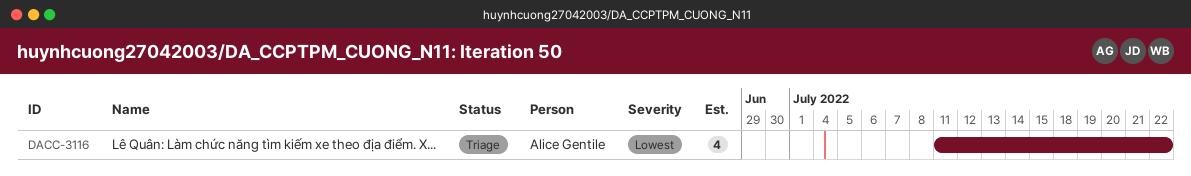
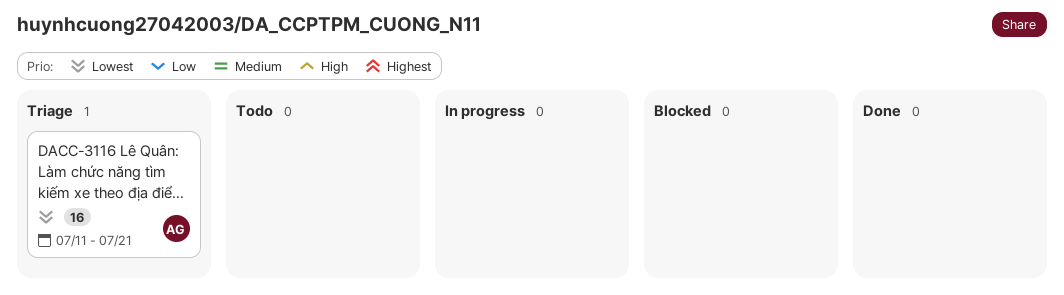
DACC-3116, estimate: 4 -> 16
DACC-3116, due: Jul 22 -> Jul 21

